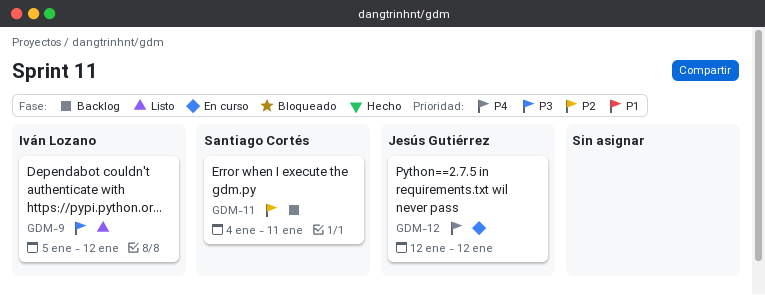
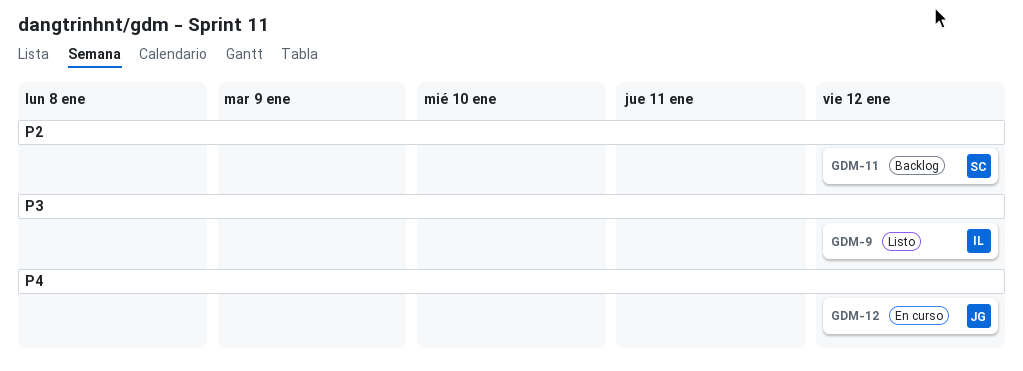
GDM-11, due: Jan 11 -> Jan 12

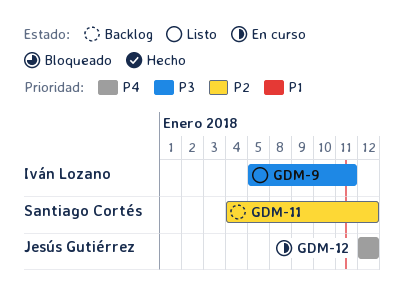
GDM-9, due: Jan 12 -> Jan 11

